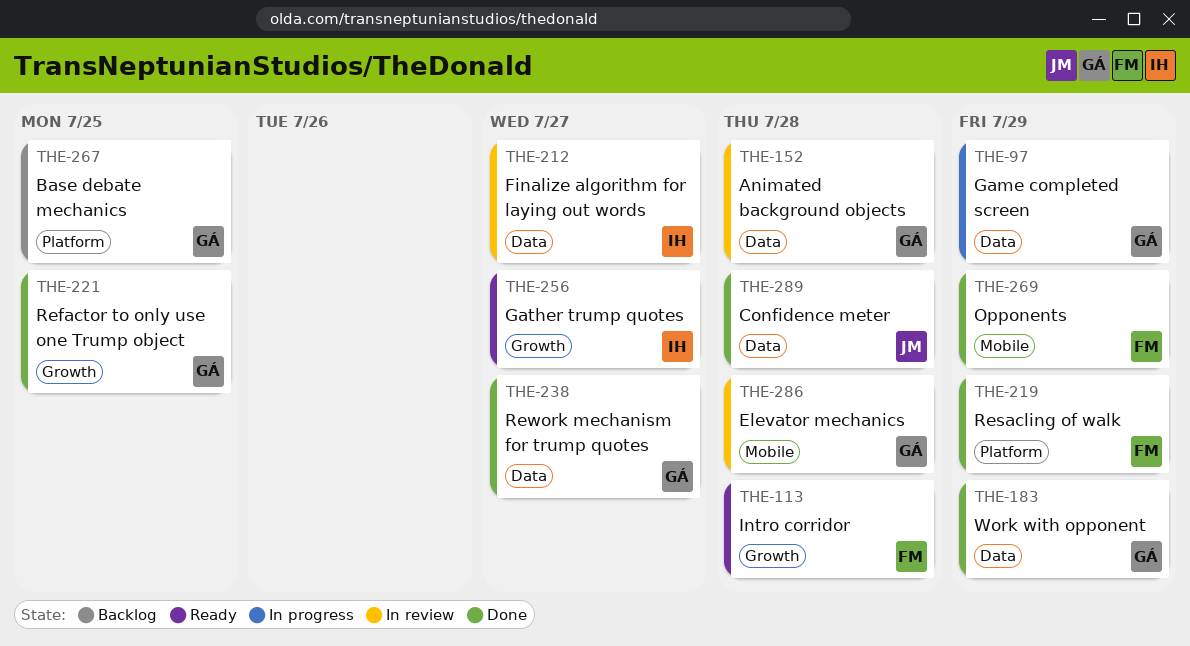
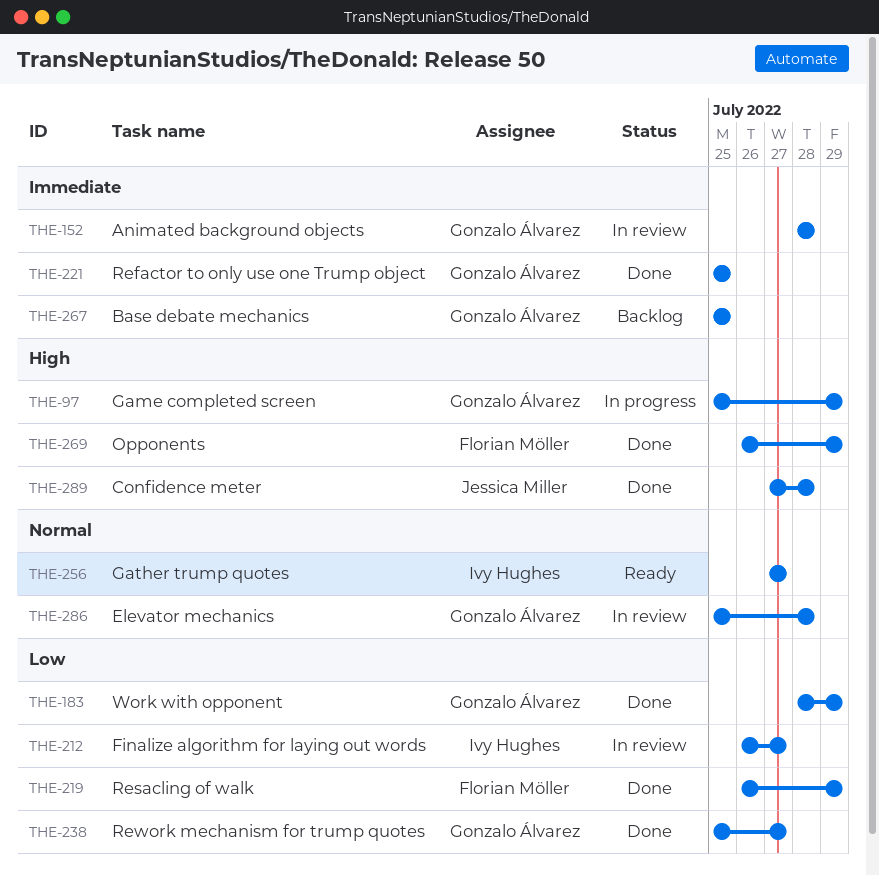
THE-113: present -> none

